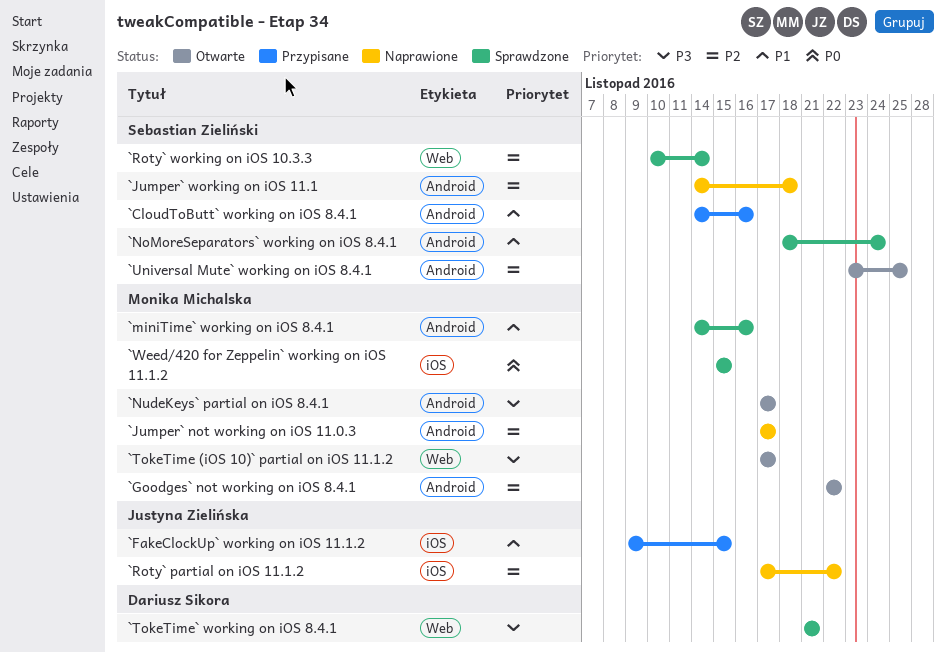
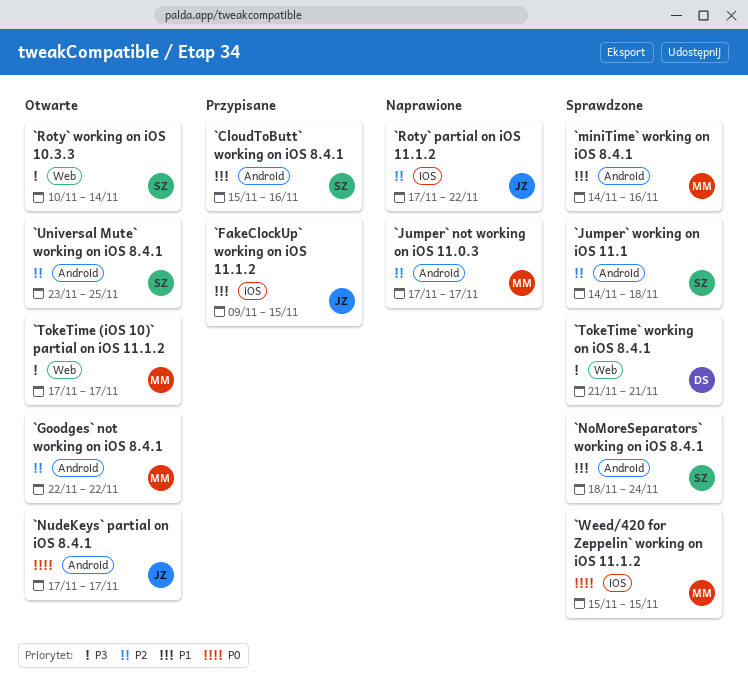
`CloudToButt` working on iOS 8.4.1, start: Nov 14 -> Nov 15
`Jumper` working on iOS 11.1, status: Naprawione -> Sprawdzone
`NudeKeys` partial on iOS 8.4.1, owner: Monika Michalska -> Justyna Zielińska
`NudeKeys` partial on iOS 8.4.1, priority: P3 -> P0
`Roty` working on iOS 10.3.3, status: Sprawdzone -> Otwarte
`Roty` working on iOS 10.3.3, priority: P2 -> P3

